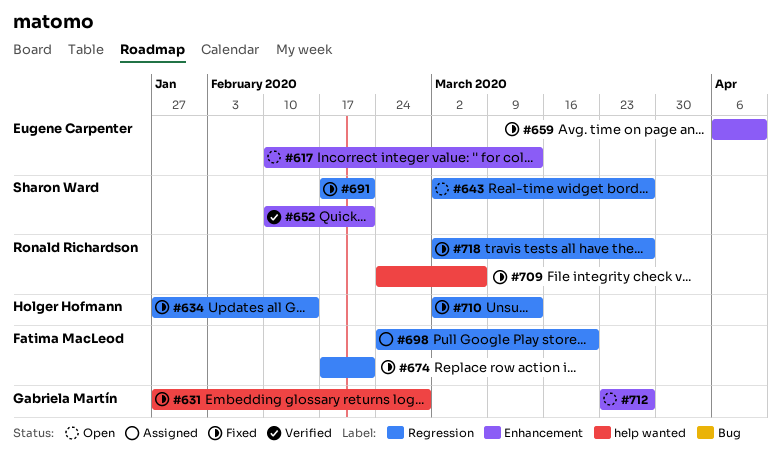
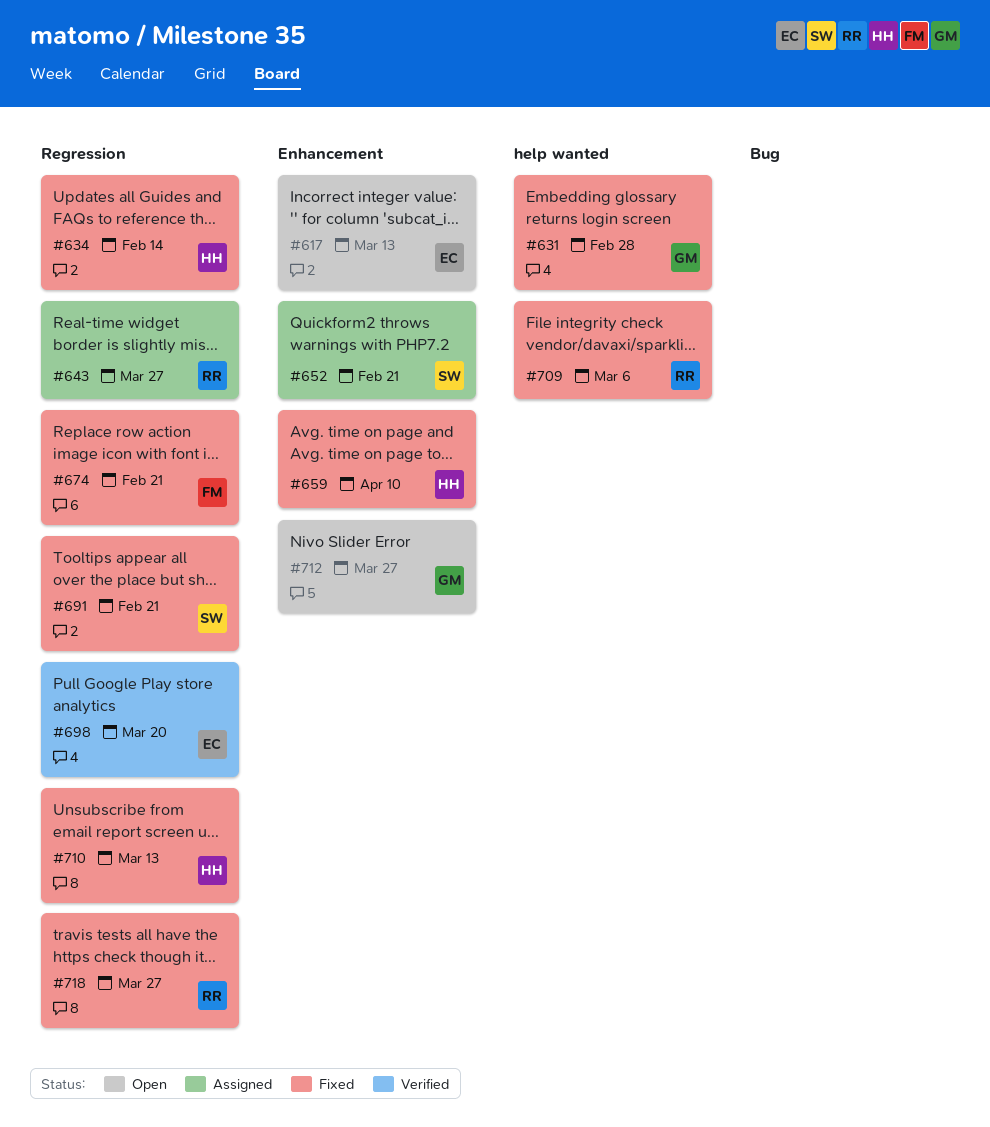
#643, status: Open -> Assigned
#643, owner: Sharon Ward -> Ronald Richardson
#652, status: Verified -> Assigned
#659, owner: Eugene Carpenter -> Holger Hofmann
#698, status: Assigned -> Verified
#698, owner: Fatima MacLeod -> Eugene Carpenter

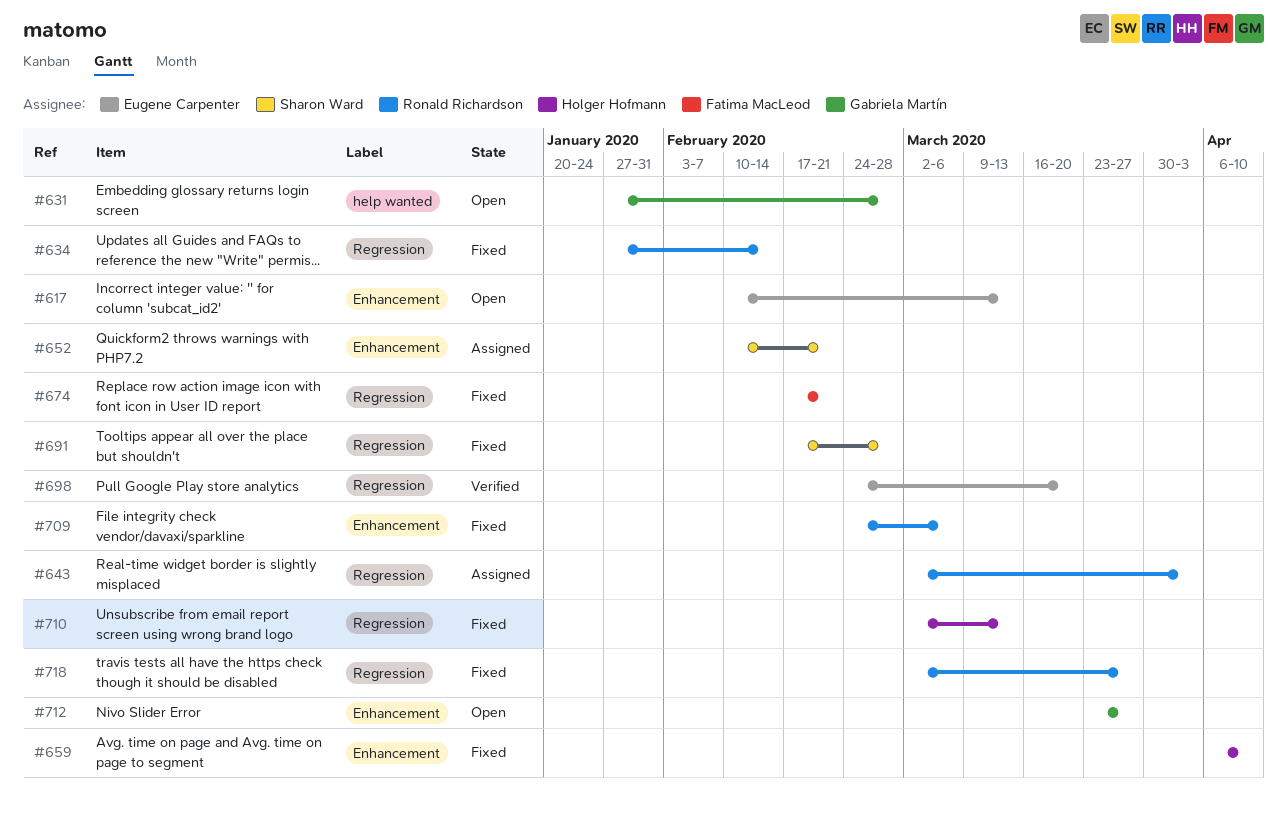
#631, status: Fixed -> Open
#634, owner: Holger Hofmann -> Ronald Richardson
#643, due: Mar 27 -> Apr 3
#691, due: Feb 21 -> Feb 28
#709, label: help wanted -> Enhancement

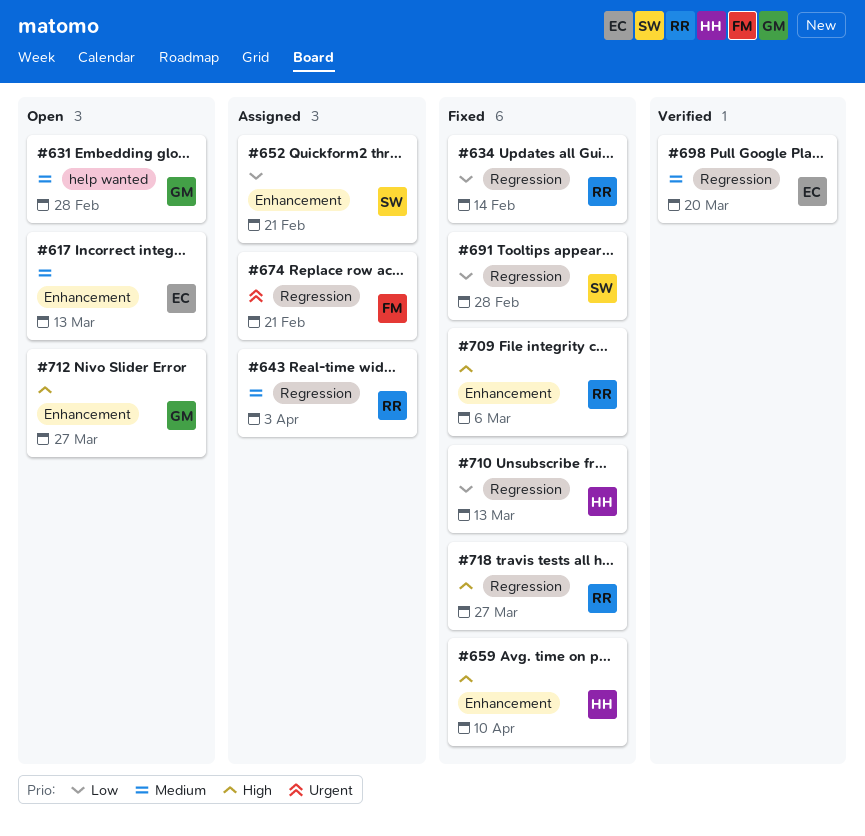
#674, status: Fixed -> Assigned

